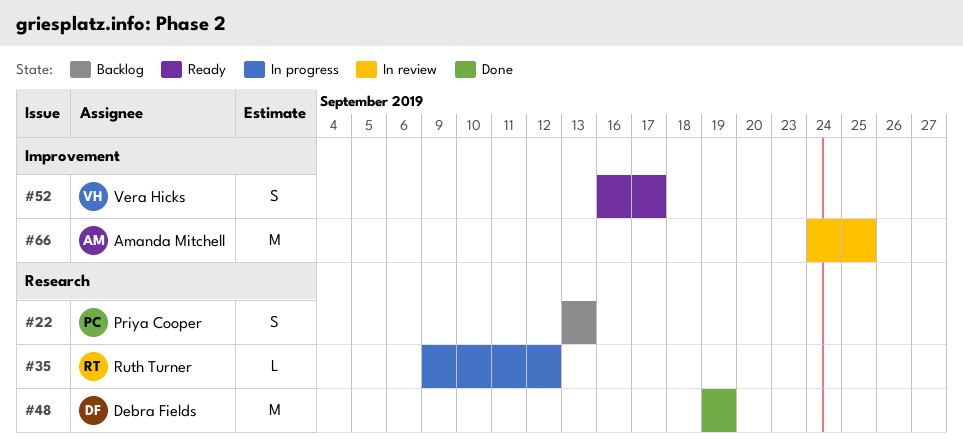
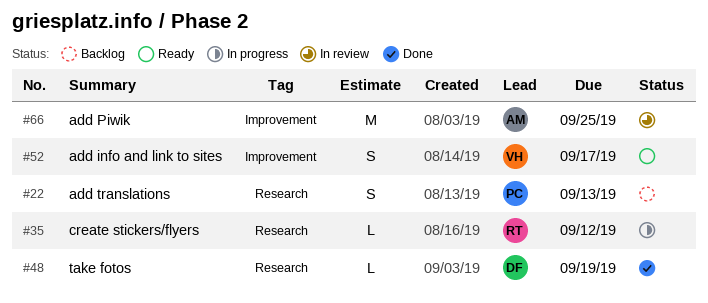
#48, estimate: M -> L

